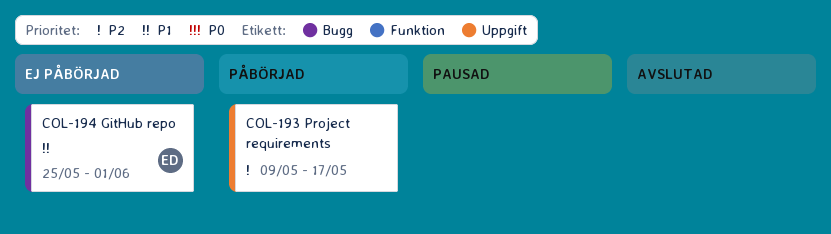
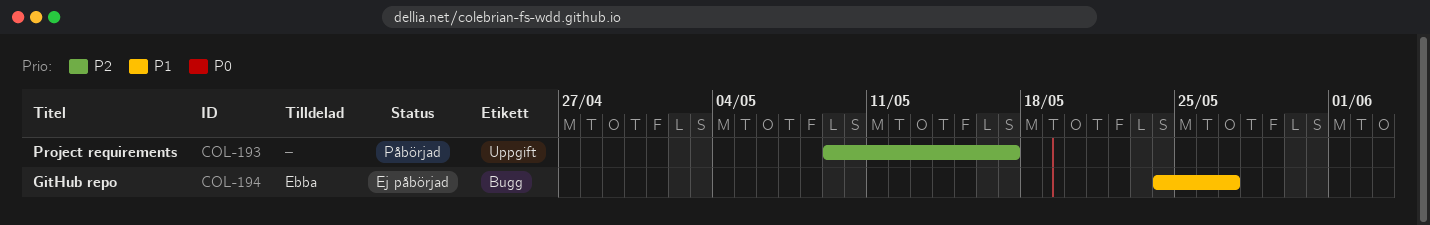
COL-194, start: May 25 -> May 24
COL-194, due: Jun 1 -> May 27

